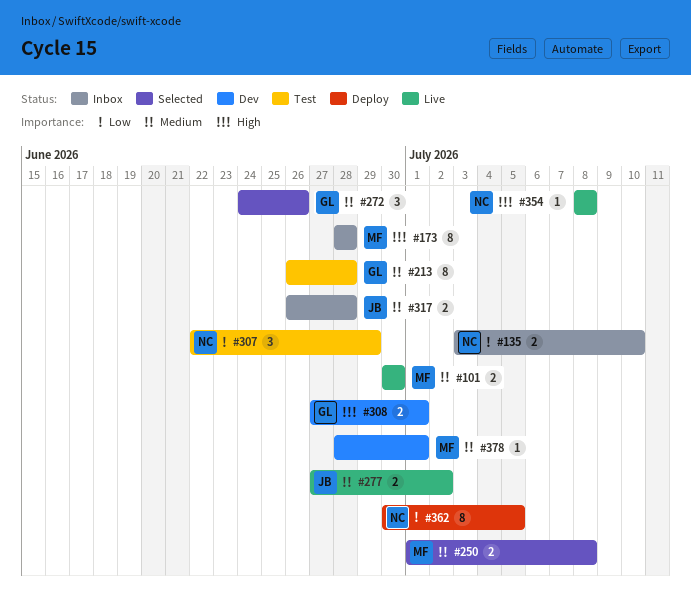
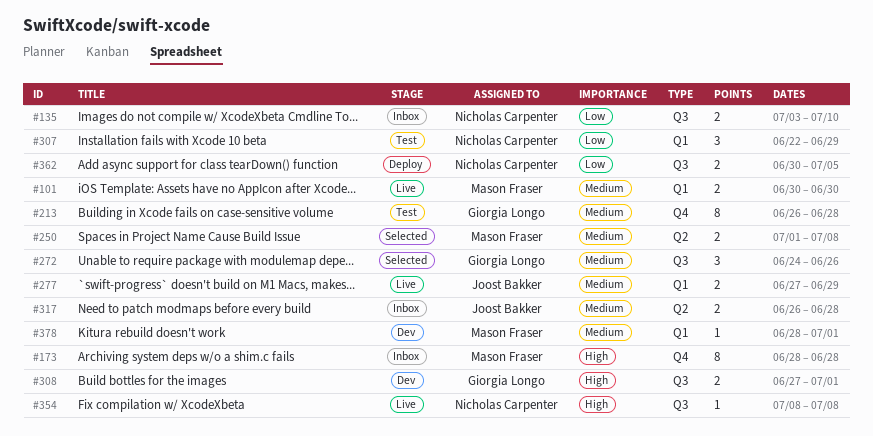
#277, due: Jul 2 -> Jun 29
#362, estimate: 8 -> 2

